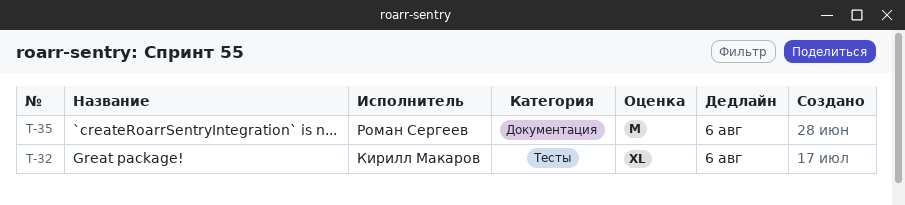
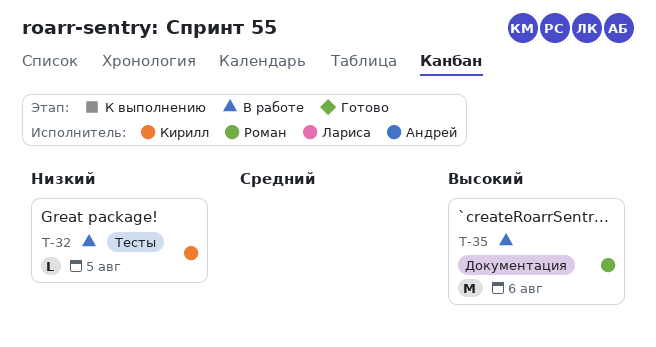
T-32, estimate: XL -> L
T-32, due: Aug 6 -> Aug 5

